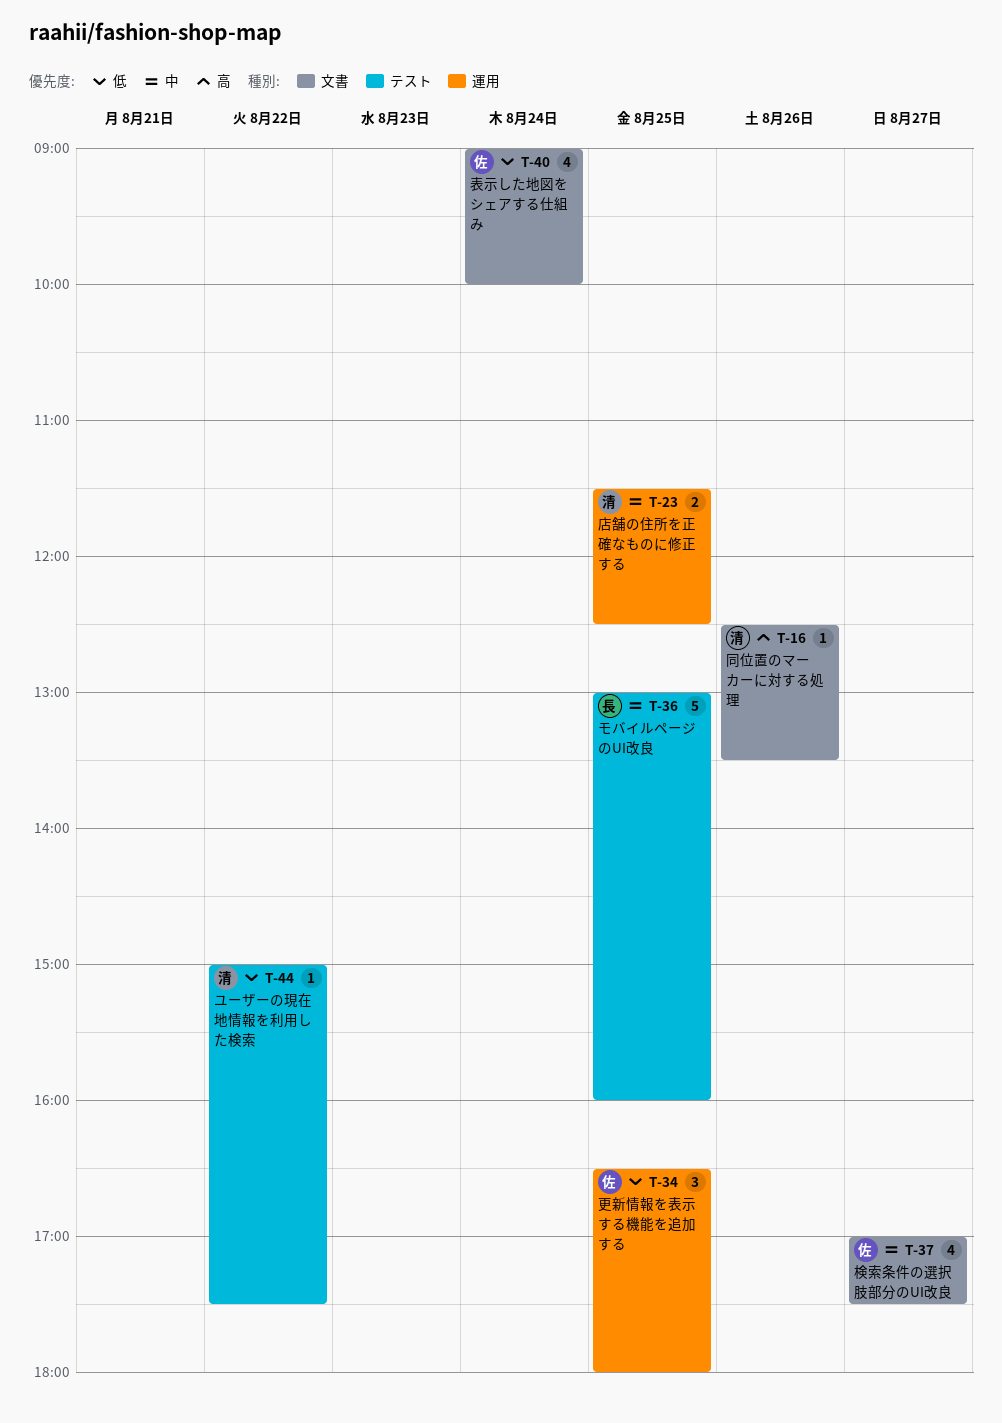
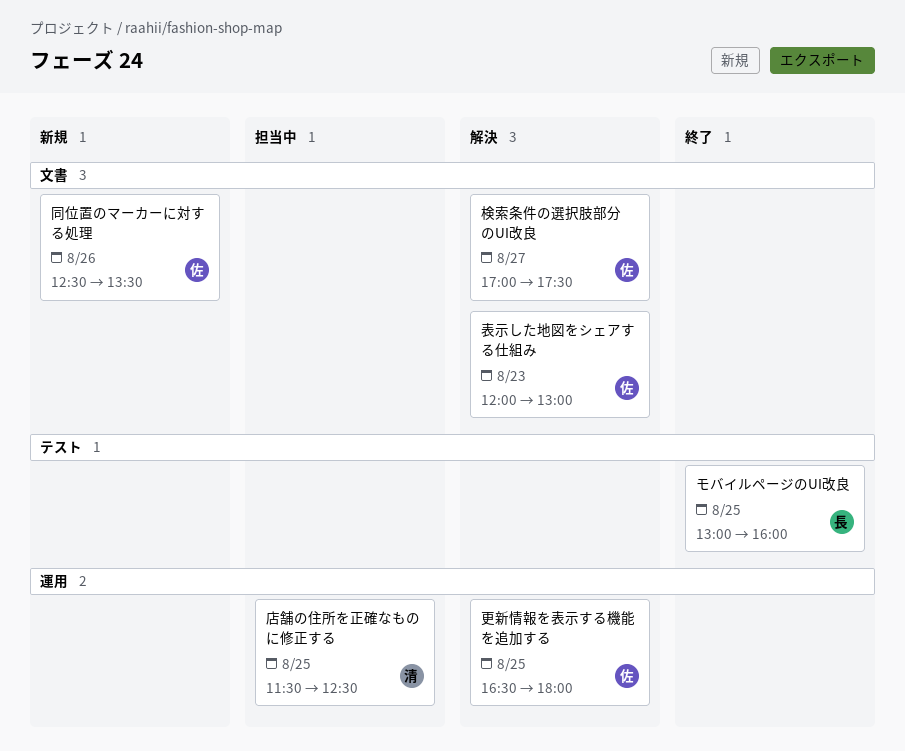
ユーザーの現在地情報を利用した検索: present -> none
同位置のマーカーに対する処理, owner: 清 -> 佐
表示した地図をシェアする仕組み, day: Aug 24 -> Aug 23
表示した地図をシェアする仕組み, begins: 09:00 -> 12:00
表示した地図をシェアする仕組み, ends: 10:00 -> 13:00

